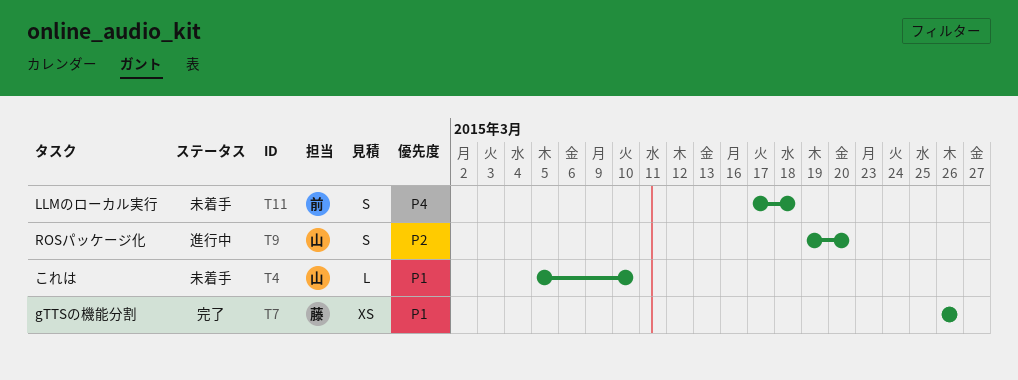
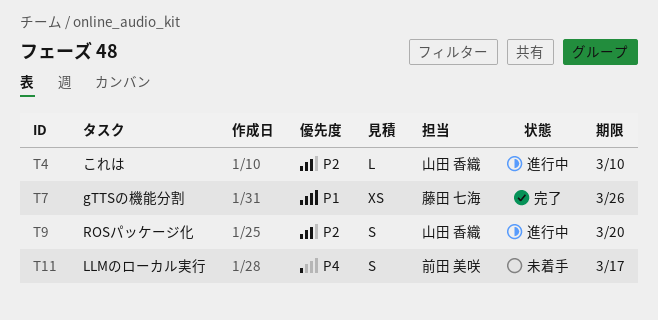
T4, status: 未着手 -> 進行中
T4, priority: P1 -> P2
T11, due: Mar 18 -> Mar 17

